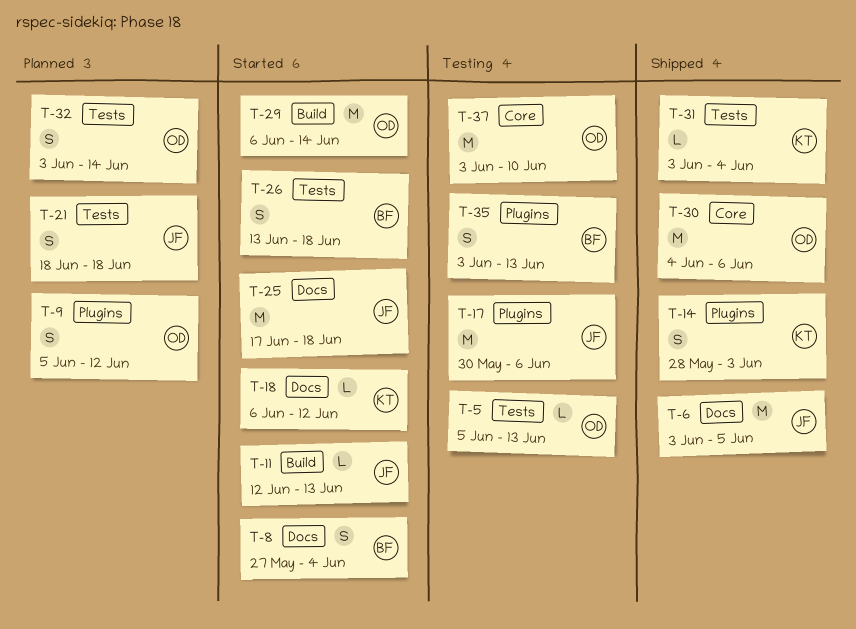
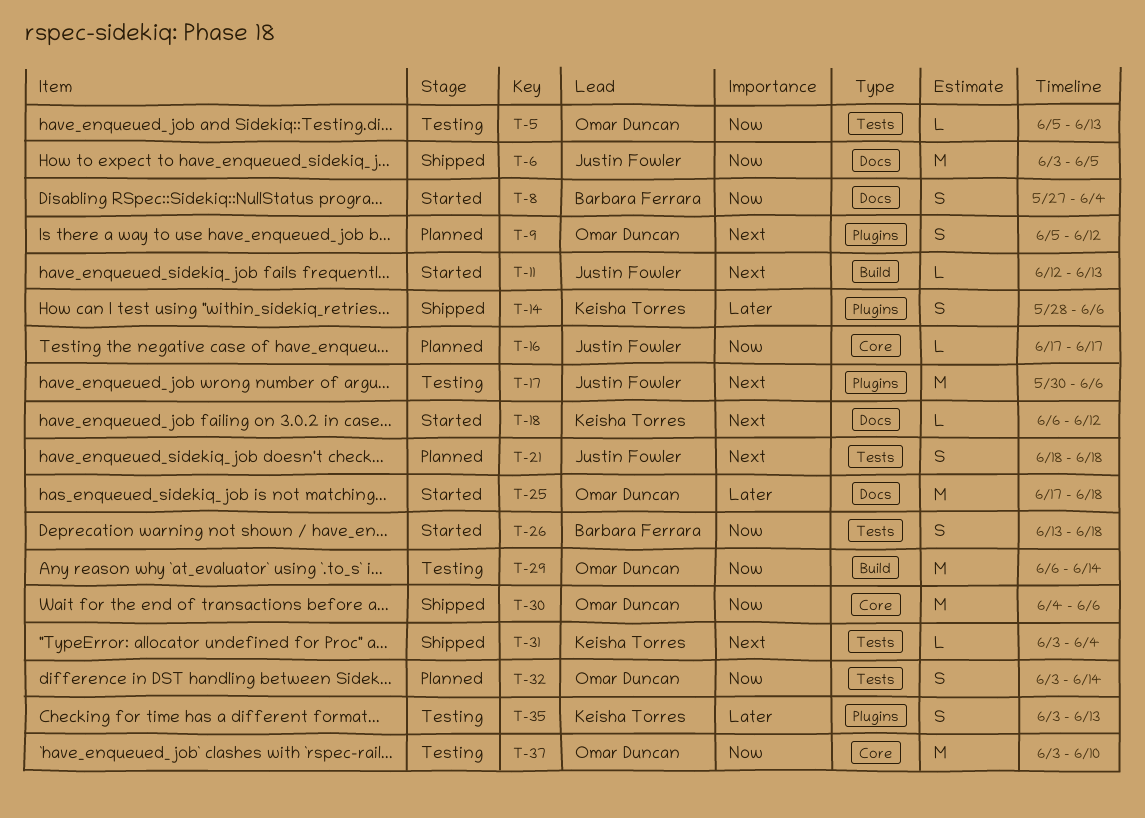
T-14, due: Jun 3 -> Jun 6
T-16: none -> present
T-25, owner: Justin Fowler -> Omar Duncan
T-29, status: Started -> Testing
T-35, owner: Barbara Ferrara -> Keisha Torres

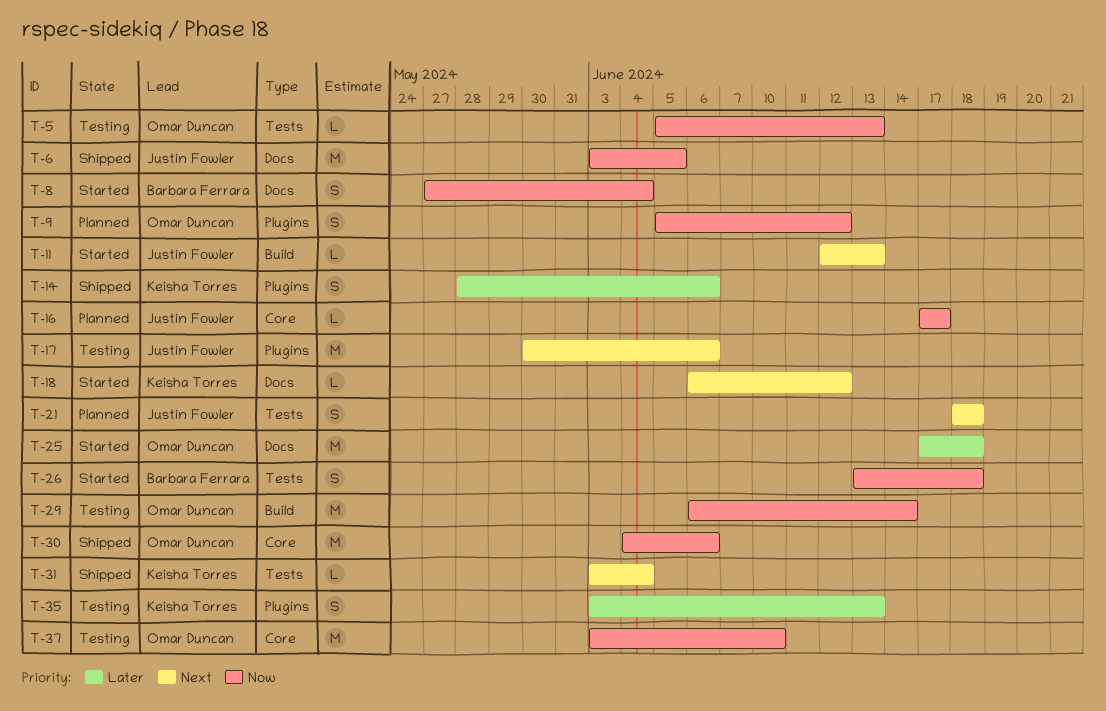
T-9, priority: Next -> Now
T-32: present -> none

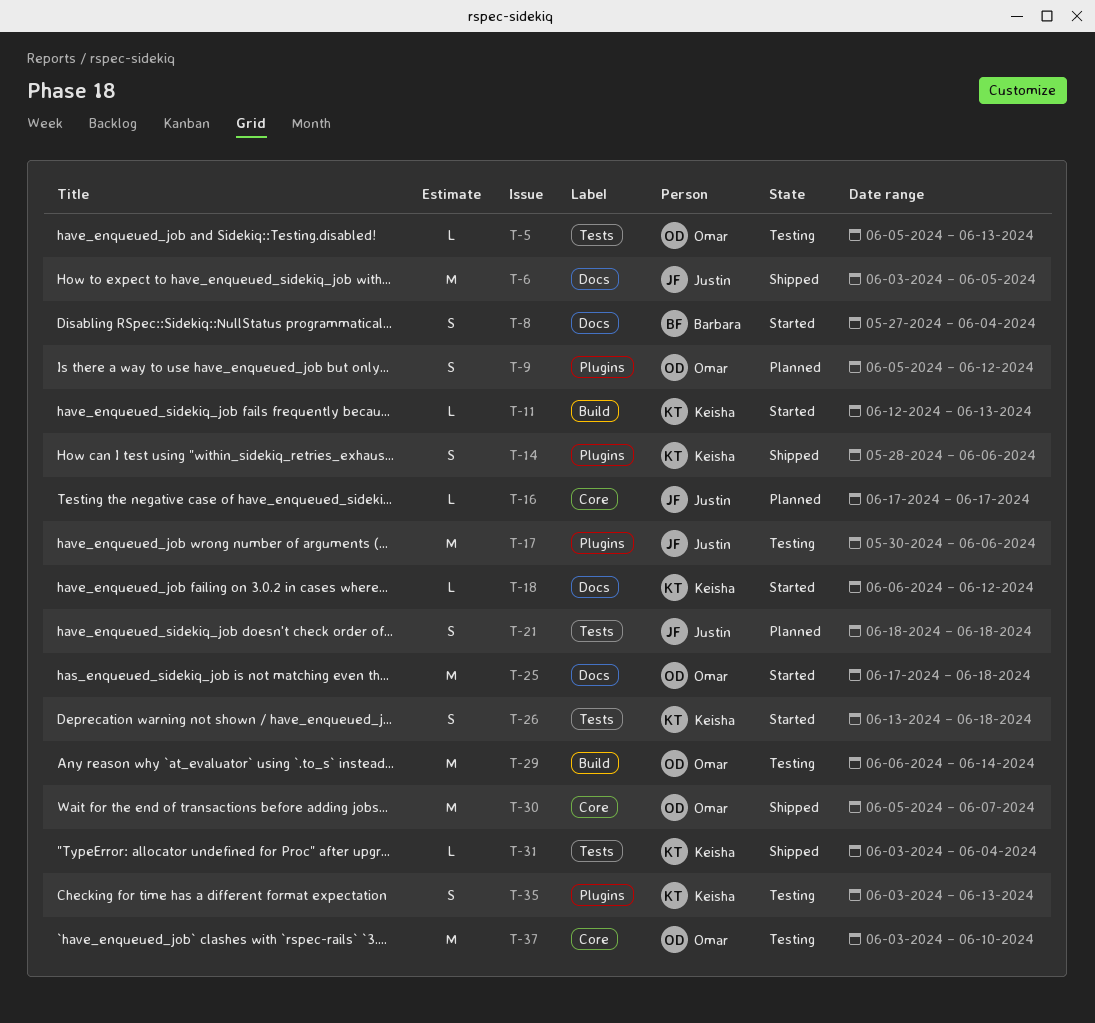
T-11, owner: Justin Fowler -> Keisha Torres
T-26, owner: Barbara Ferrara -> Keisha Torres
T-30, start: Jun 4 -> Jun 5
T-30, due: Jun 6 -> Jun 7

